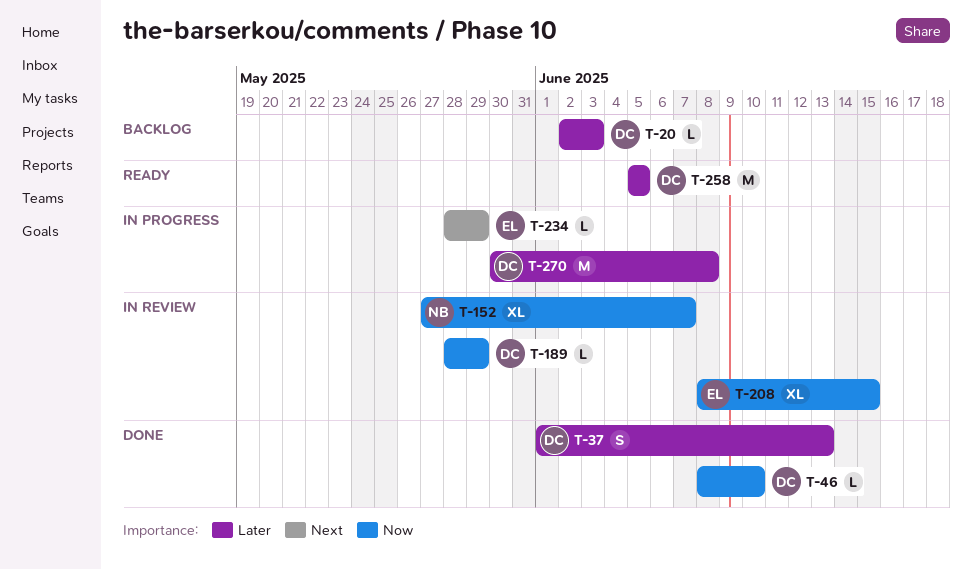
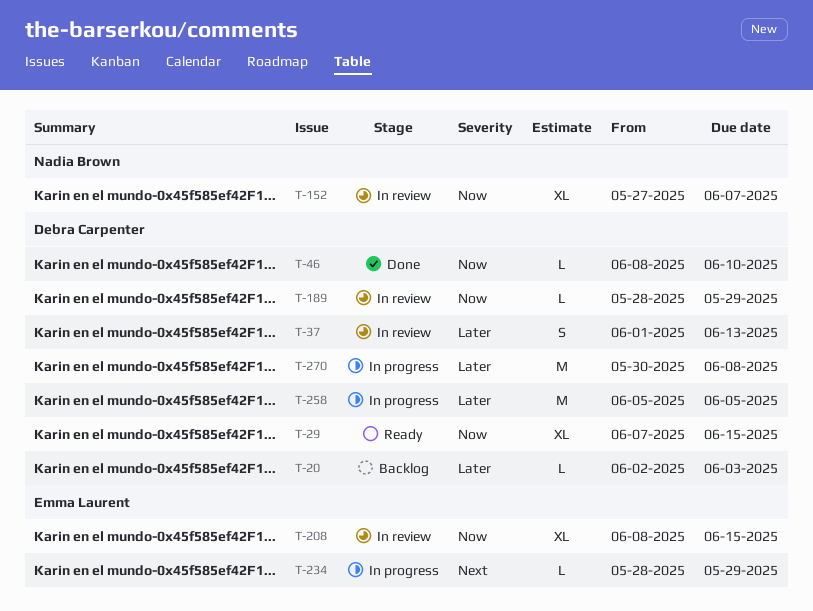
T-29: none -> present
T-37, status: Done -> In review
T-258, status: Ready -> In progress

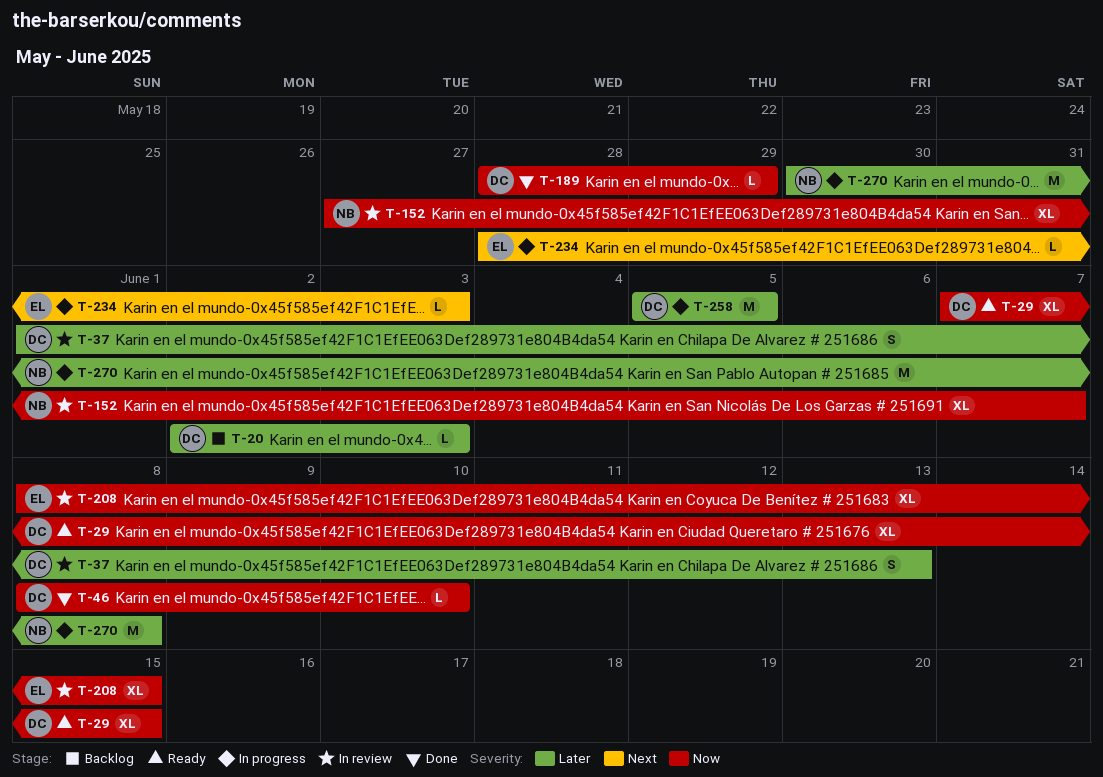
T-189, status: In review -> Done
T-234, due: May 29 -> Jun 3
T-270, owner: Debra Carpenter -> Nadia Brown

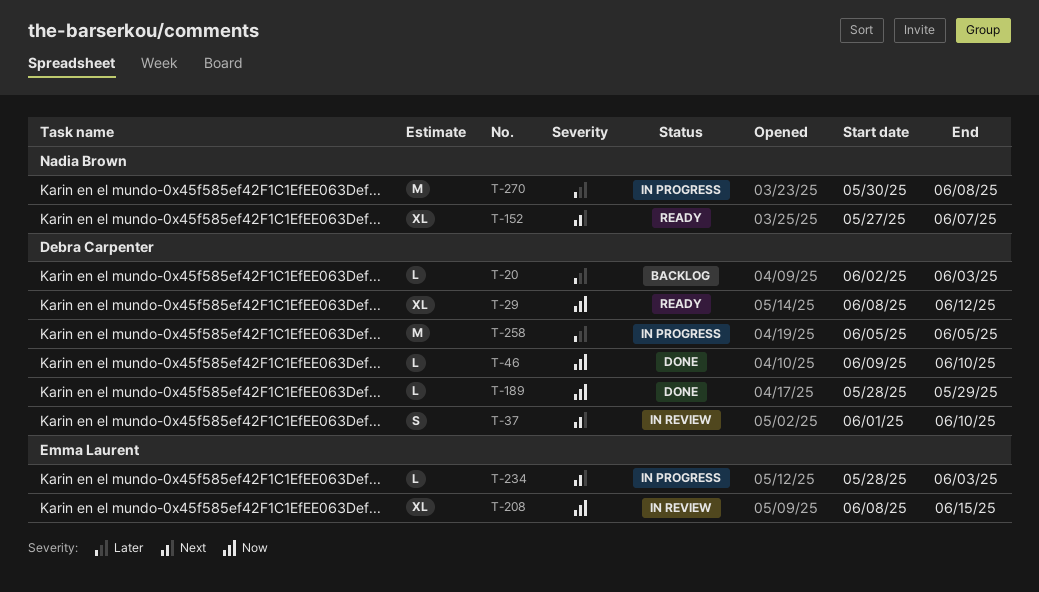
T-29, start: Jun 7 -> Jun 8
T-29, due: Jun 15 -> Jun 12
T-37, priority: Later -> Next
T-37, due: Jun 13 -> Jun 10
T-46, start: Jun 8 -> Jun 9
T-152, status: In review -> Ready
T-152, priority: Now -> Next

